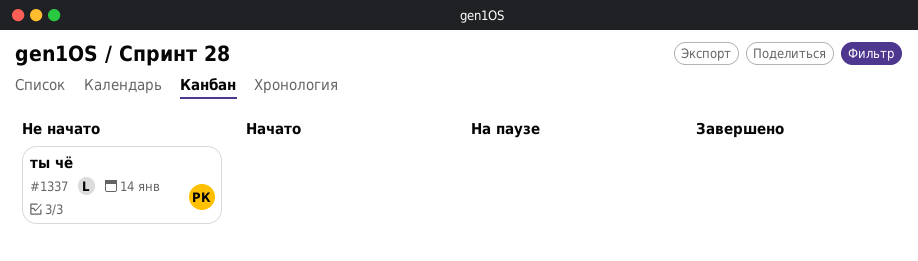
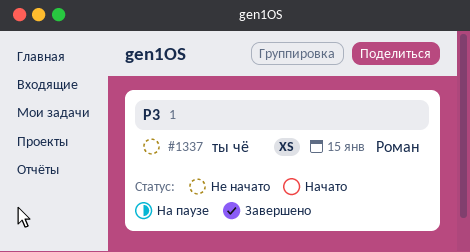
#1337, estimate: L -> XS
#1337, due: Jan 14 -> Jan 15

